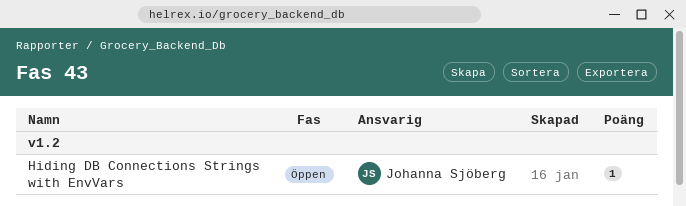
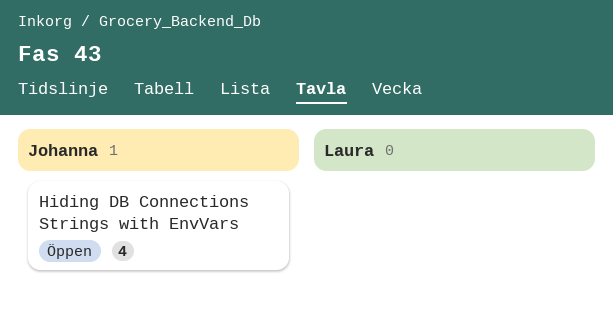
Hiding DB Connections Strings with EnvVars, estimate: 1 -> 4

